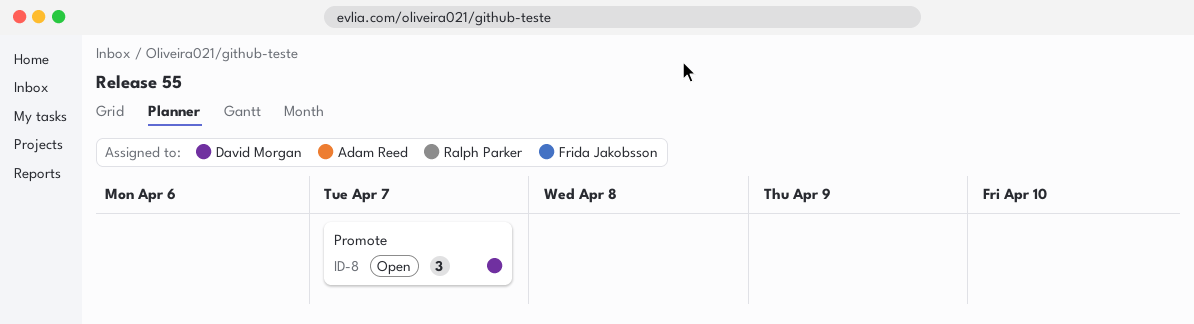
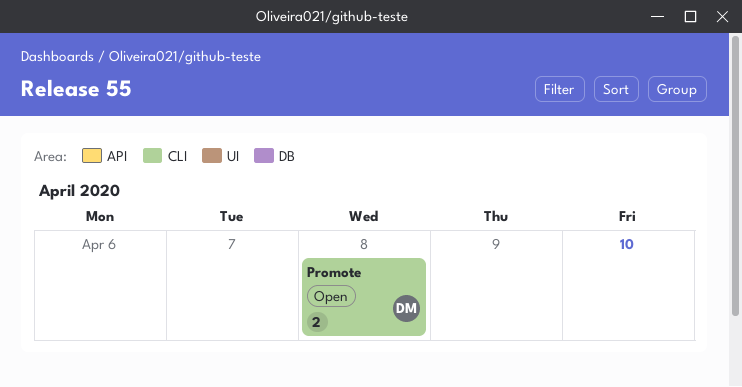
Promote, estimate: 3 -> 2
Promote, due: Apr 7 -> Apr 8

